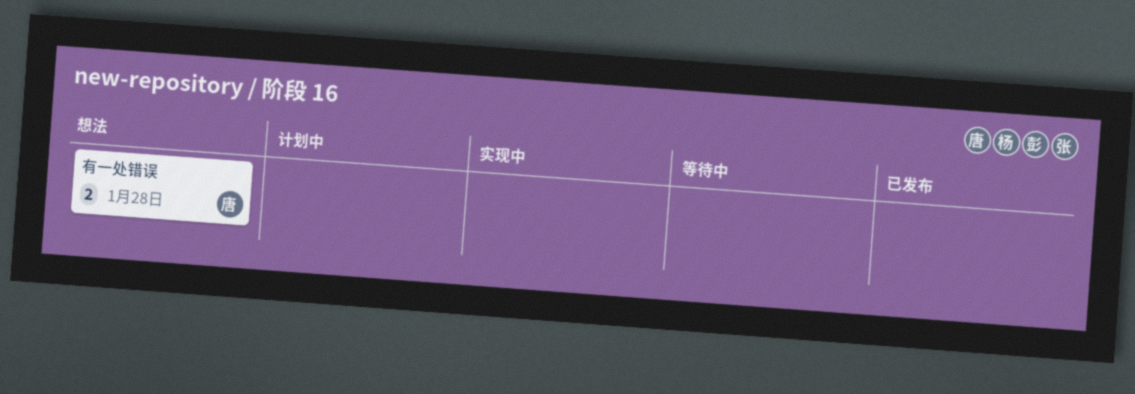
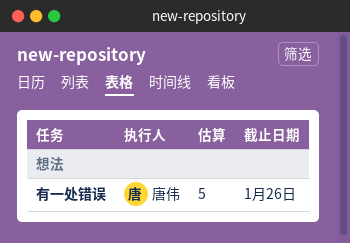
有一处错误, estimate: 2 -> 5
有一处错误, due: Jan 28 -> Jan 26

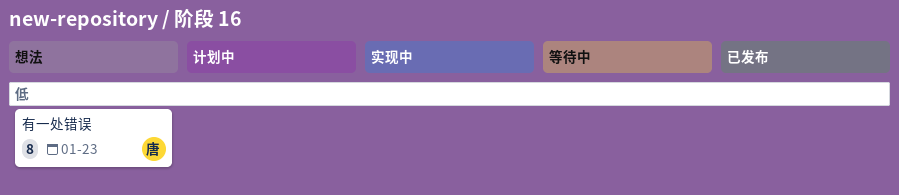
有一处错误, estimate: 5 -> 8
有一处错误, due: Jan 26 -> Jan 23

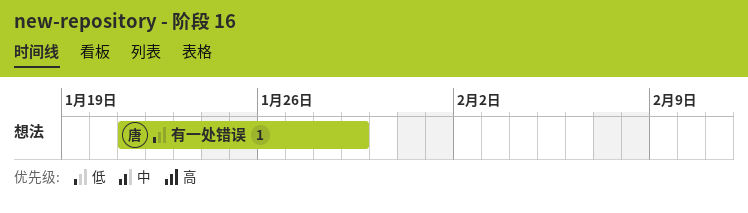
有一处错误, estimate: 8 -> 1
有一处错误, due: Jan 23 -> Jan 29

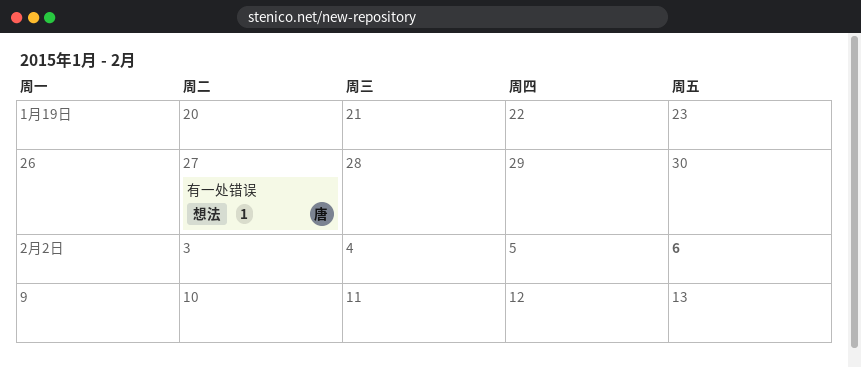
有一处错误, due: Jan 29 -> Jan 27

